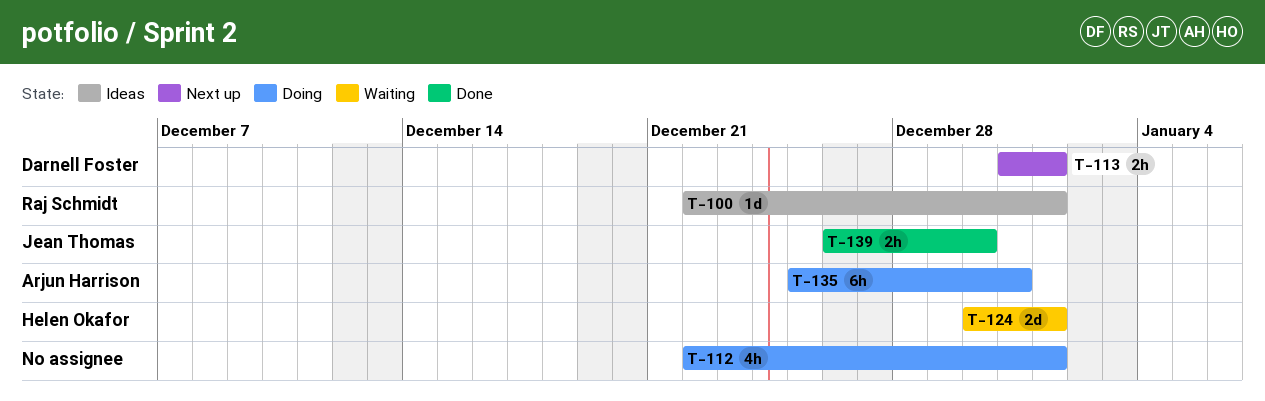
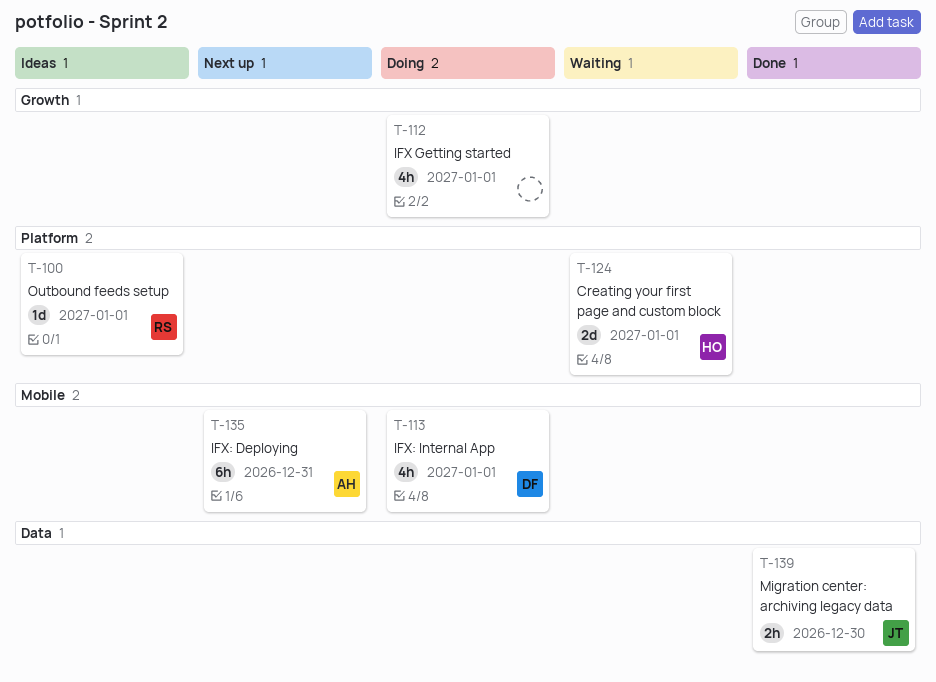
T-113, status: Next up -> Doing
T-113, estimate: 2h -> 4h
T-135, status: Doing -> Next up

